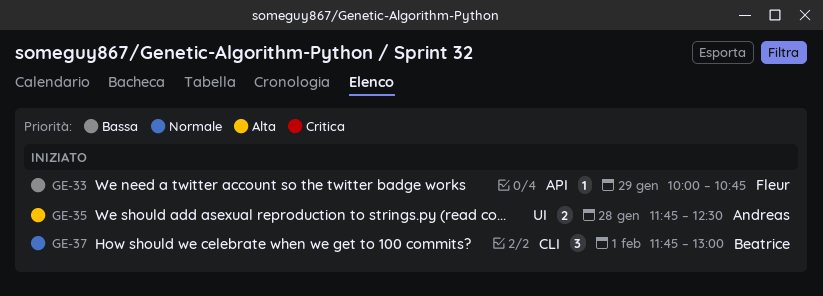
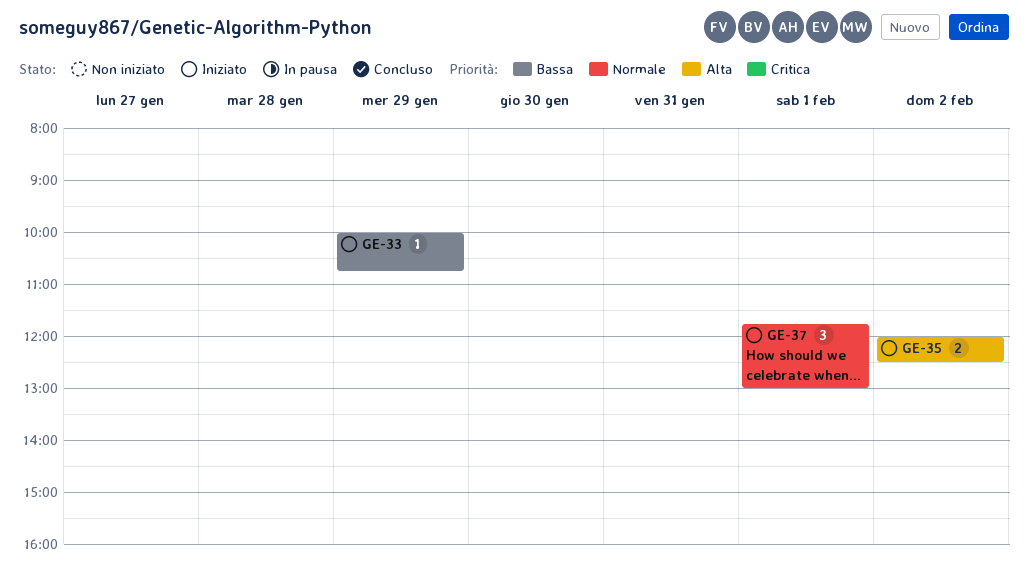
GE-35, day: Jan 28 -> Feb 2
GE-35, begins: 11:45 -> 12:00

